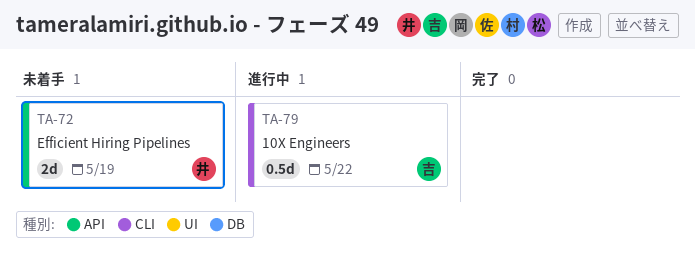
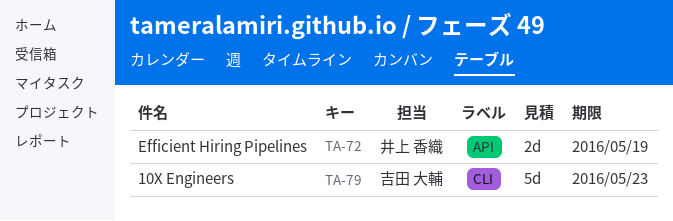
TA-79, estimate: 0.5d -> 5d
TA-79, due: May 22 -> May 23

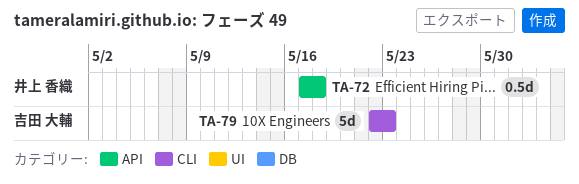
TA-72, estimate: 2d -> 0.5d
TA-72, due: May 19 -> May 18

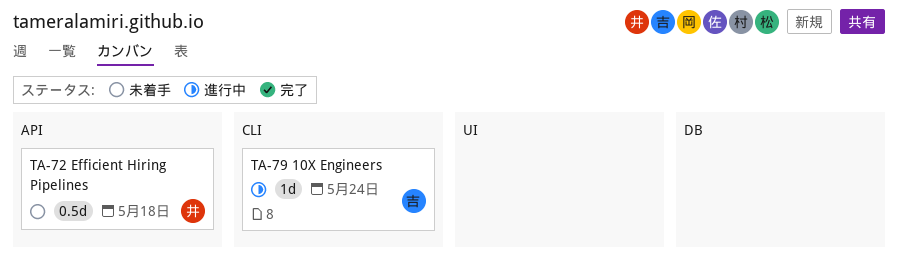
TA-79, estimate: 5d -> 1d
TA-79, due: May 23 -> May 24

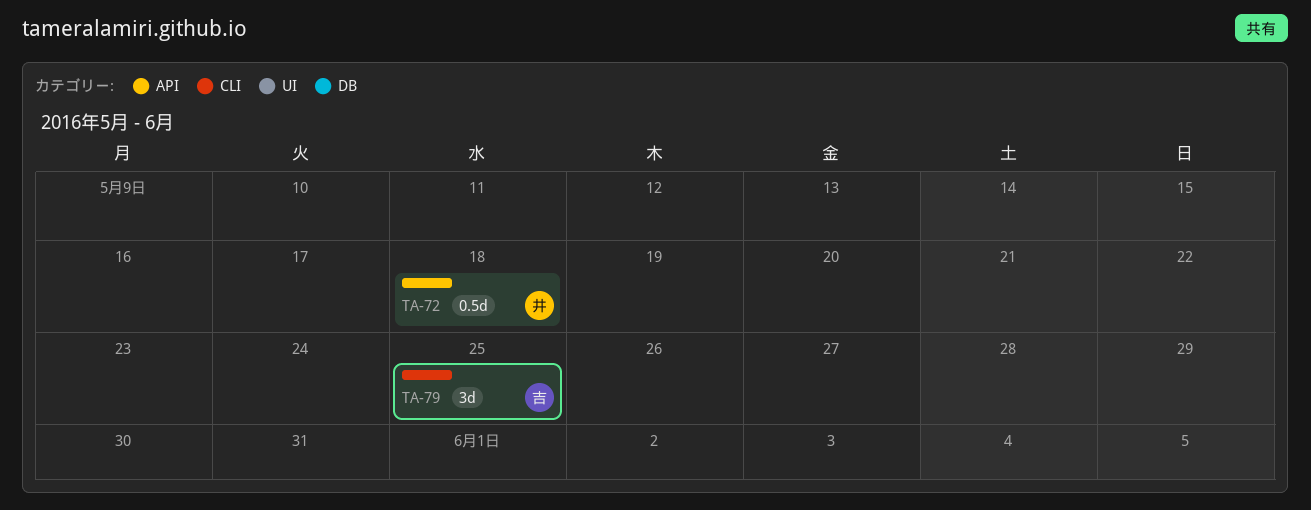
TA-79, estimate: 1d -> 3d
TA-79, due: May 24 -> May 25

